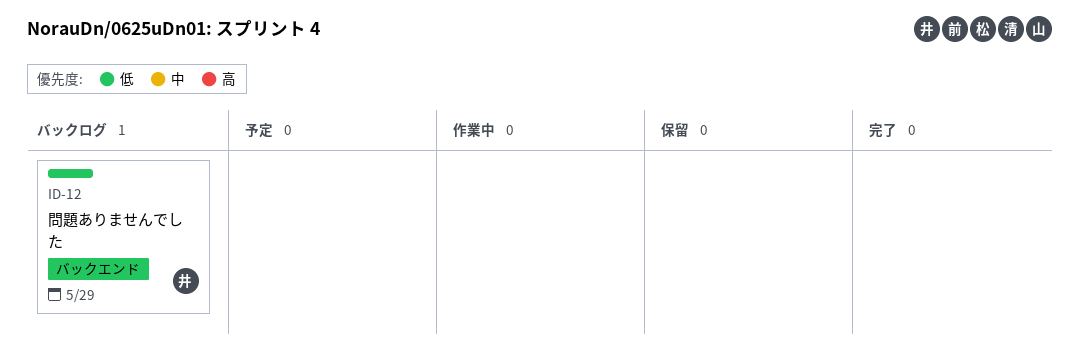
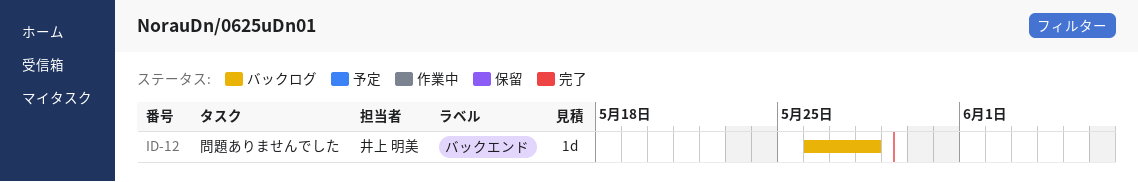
ID-12, due: May 29 -> May 28

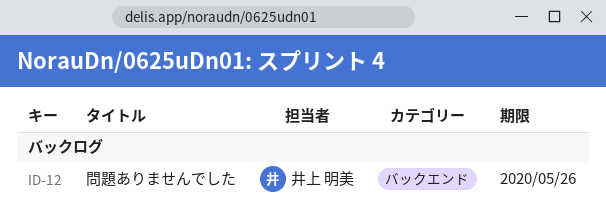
ID-12, due: May 28 -> May 26

